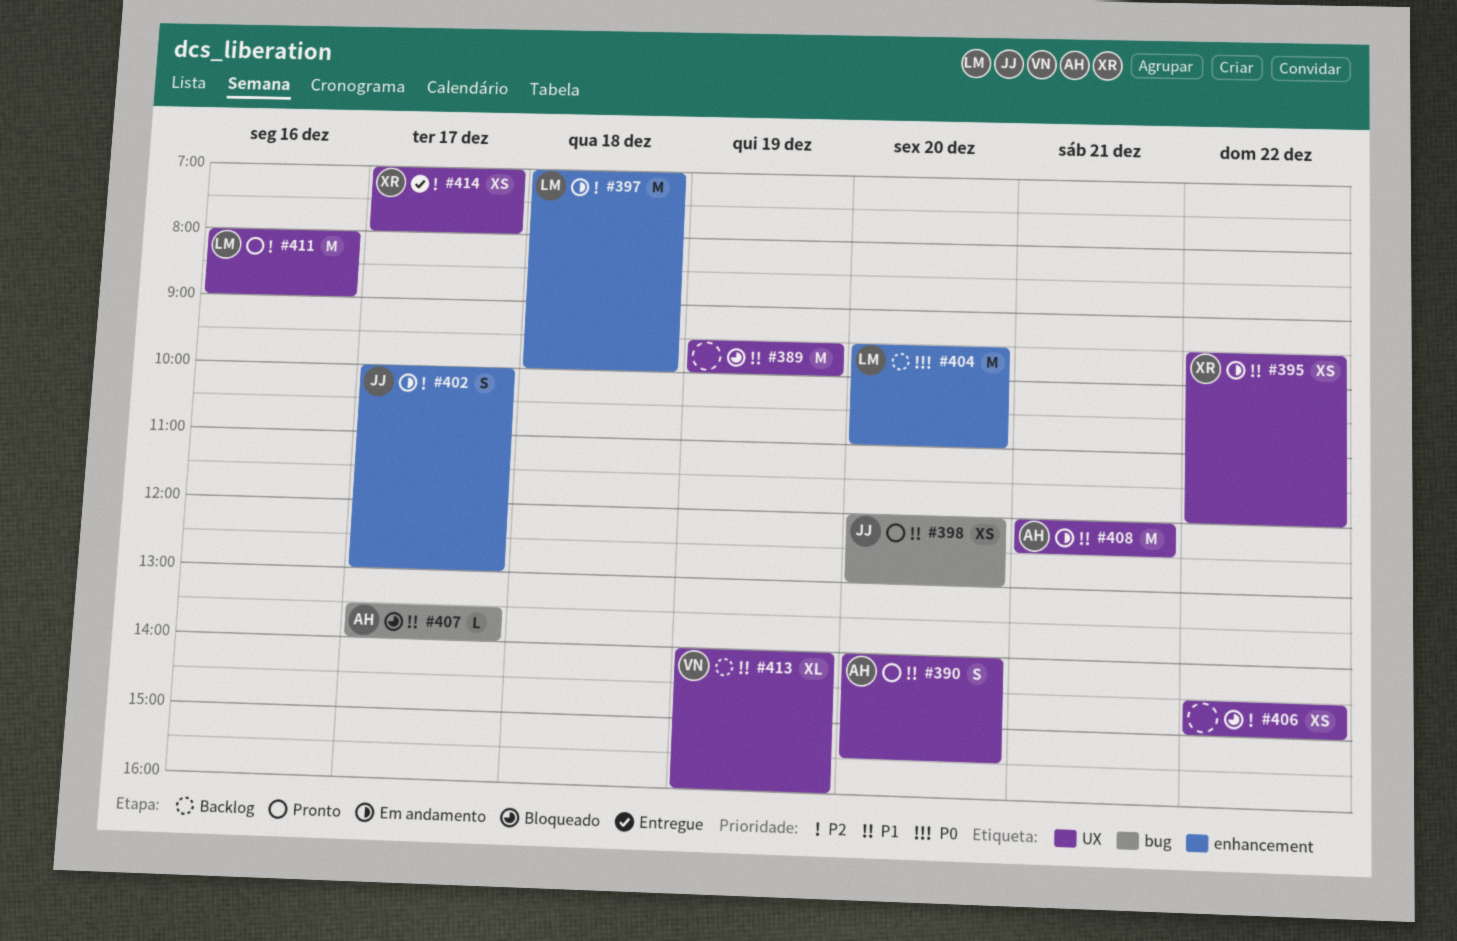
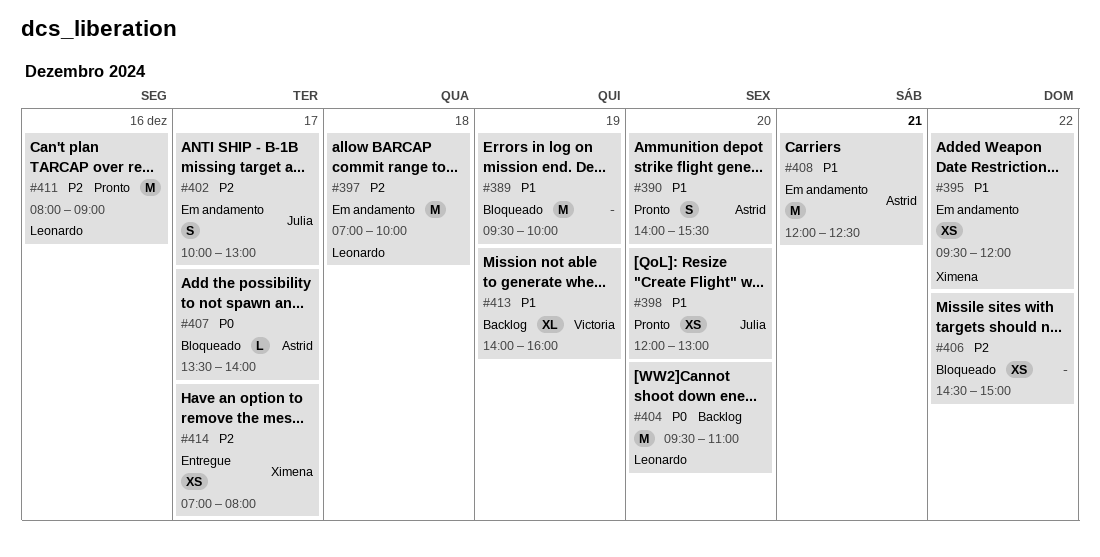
#407, priority: P1 -> P0

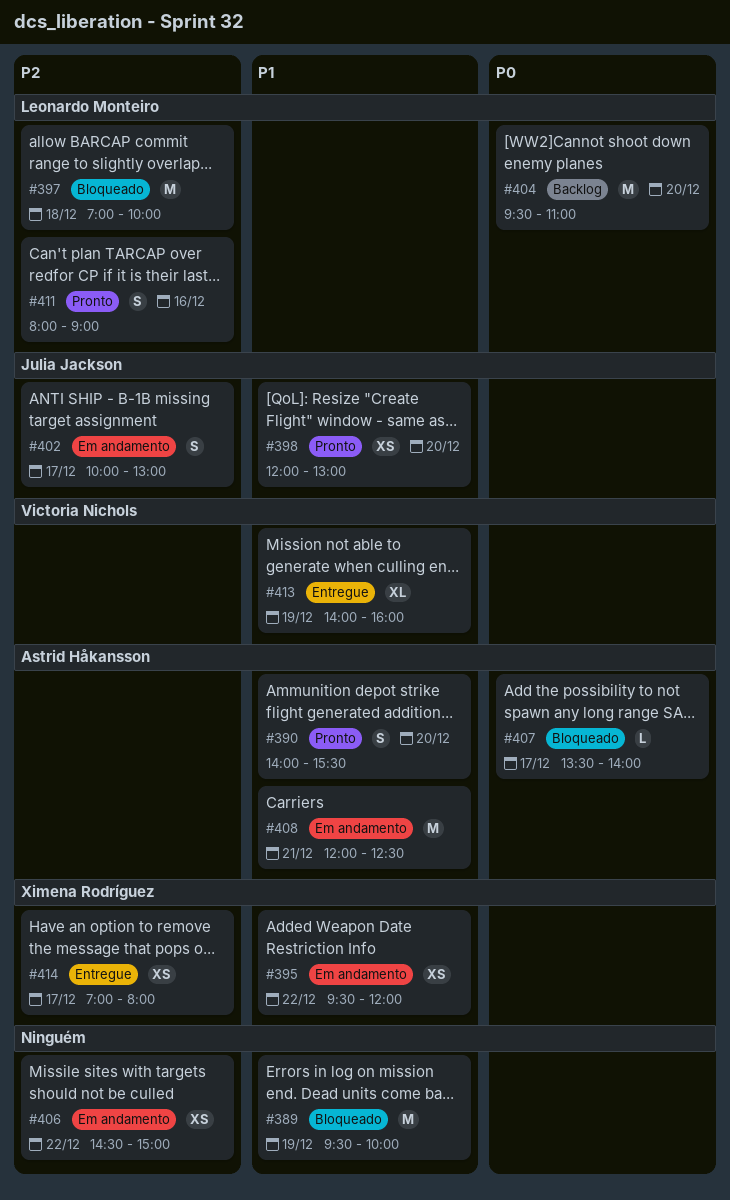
#397, status: Em andamento -> Bloqueado
#406, status: Bloqueado -> Em andamento
#411, estimate: M -> S
#413, status: Backlog -> Entregue

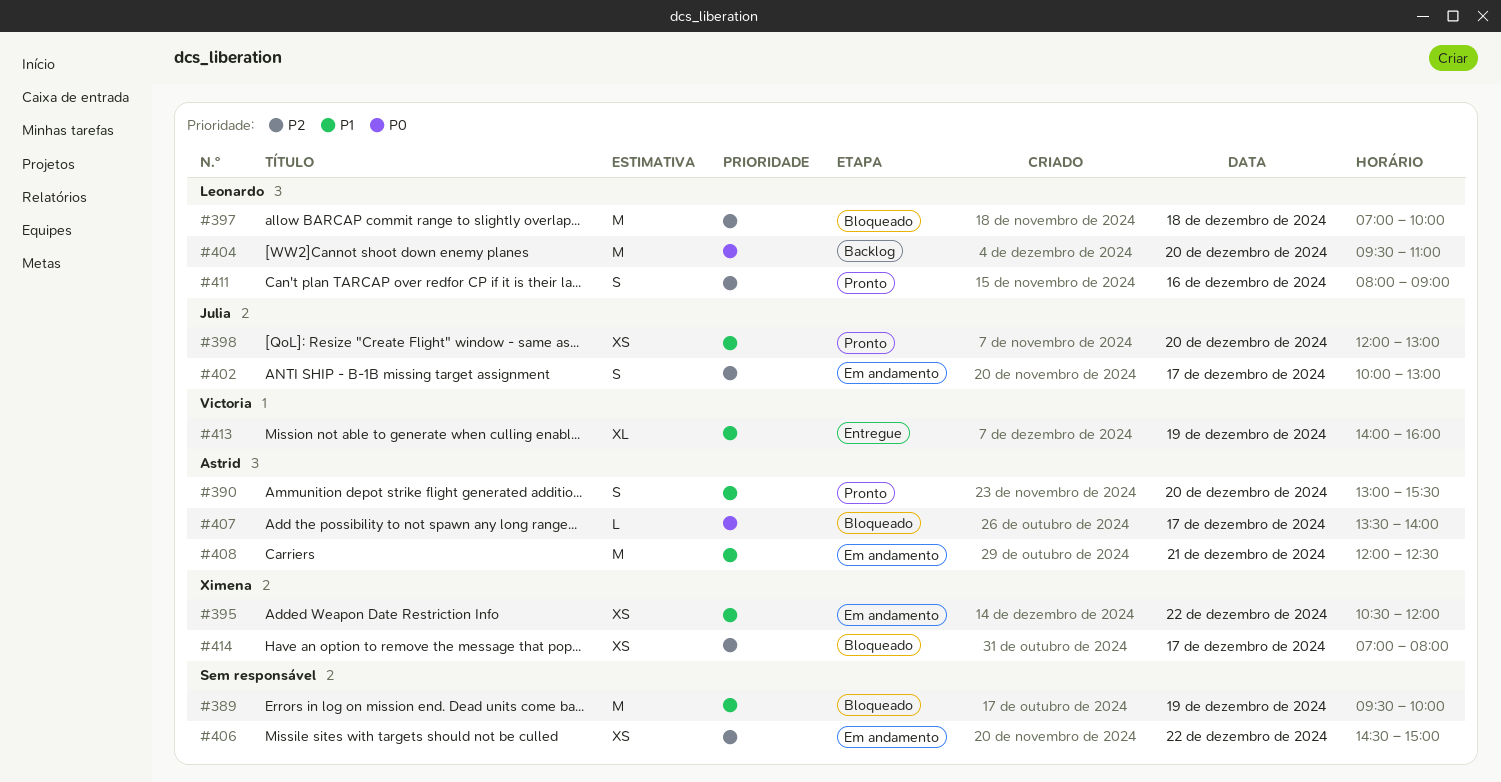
#390, begins: 14:00 -> 13:00
#395, begins: 09:30 -> 10:30
#414, status: Entregue -> Bloqueado

